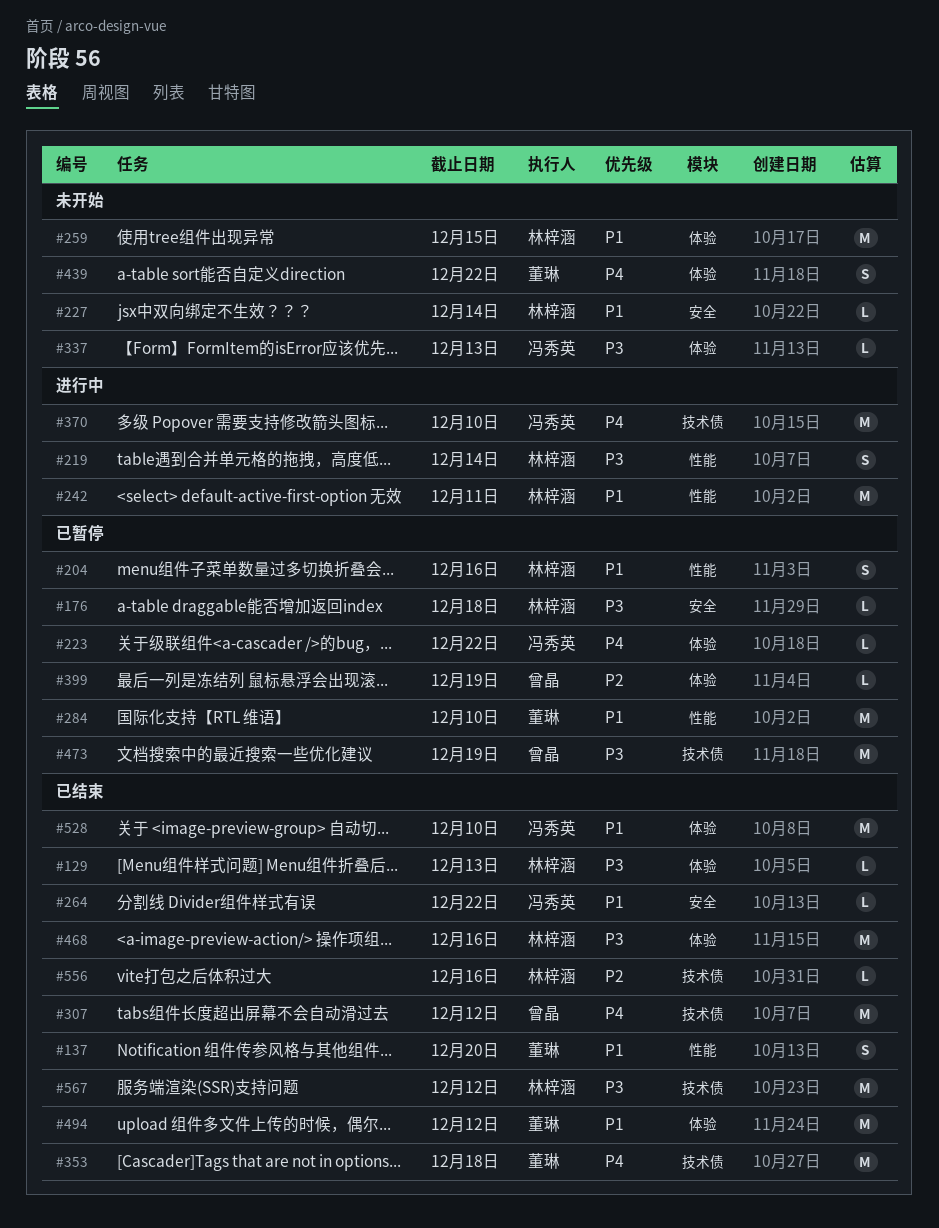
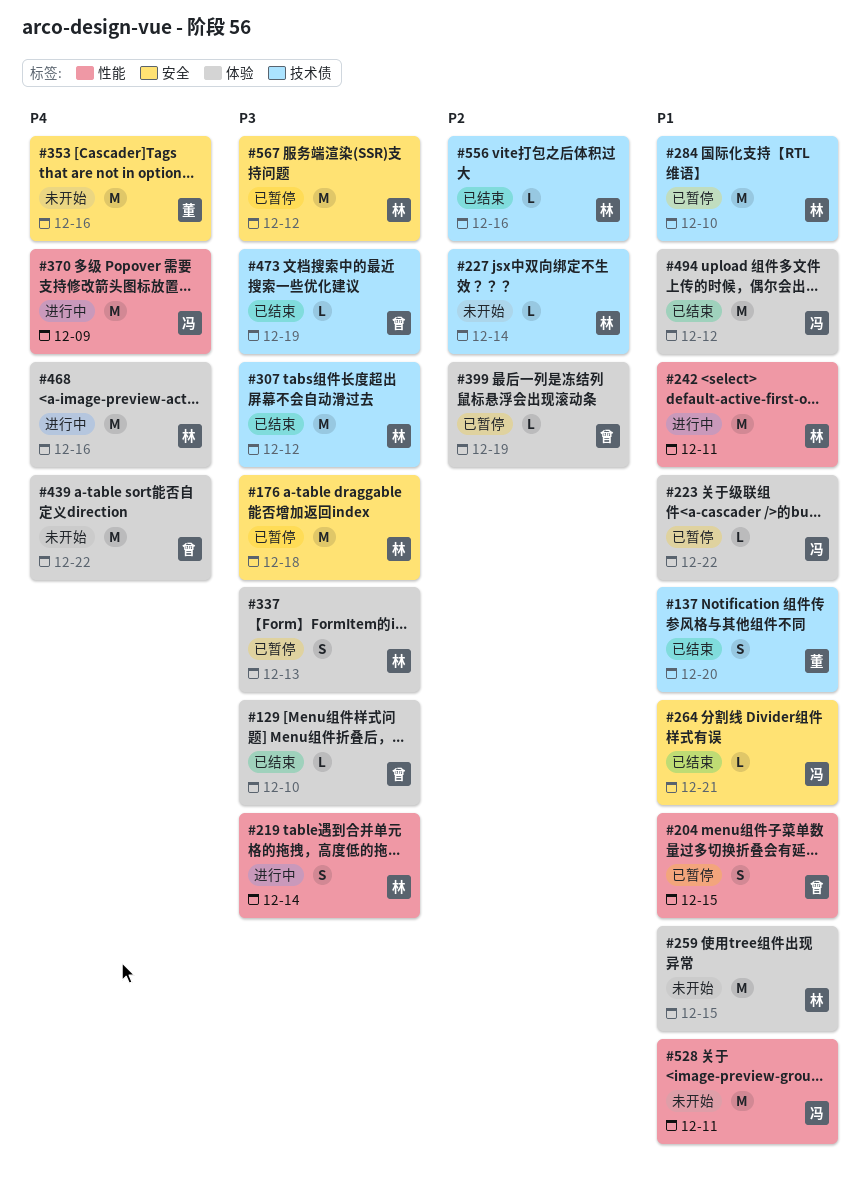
#129, owner: 林梓涵 -> 曾晶
#129, due: Dec 13 -> Dec 10
#137, label: 性能 -> 技术债
#176, estimate: L -> M
#204, owner: 林梓涵 -> 曾晶
#204, due: Dec 16 -> Dec 15
#223, priority: P4 -> P1
#227, priority: P1 -> P2
#227, label: 安全 -> 技术债
#264, due: Dec 22 -> Dec 21
#284, owner: 董琳 -> 林梓涵
#284, label: 性能 -> 技术债
#307, owner: 曾晶 -> 林梓涵
#307, priority: P4 -> P3
#337, status: 未开始 -> 已暂停
#337, owner: 冯秀英 -> 林梓涵
#337, estimate: L -> S
#353, status: 已结束 -> 未开始
#353, label: 技术债 -> 安全
#353, due: Dec 18 -> Dec 16
#370, label: 技术债 -> 性能
#370, due: Dec 10 -> Dec 9
#439, owner: 董琳 -> 曾晶
#439, estimate: S -> M
#468, status: 已结束 -> 进行中
#468, priority: P3 -> P4
#473, status: 已暂停 -> 已结束
#473, estimate: M -> L
#494, owner: 董琳 -> 冯秀英
#528, status: 已结束 -> 未开始
#528, label: 体验 -> 性能
#528, due: Dec 10 -> Dec 11
#567, status: 已结束 -> 已暂停
#567, label: 技术债 -> 安全

